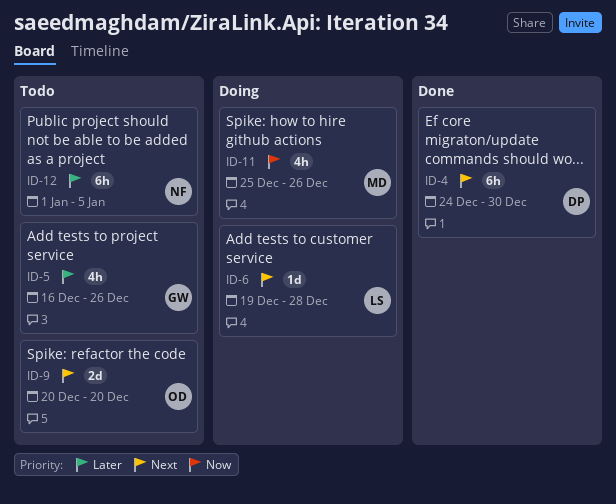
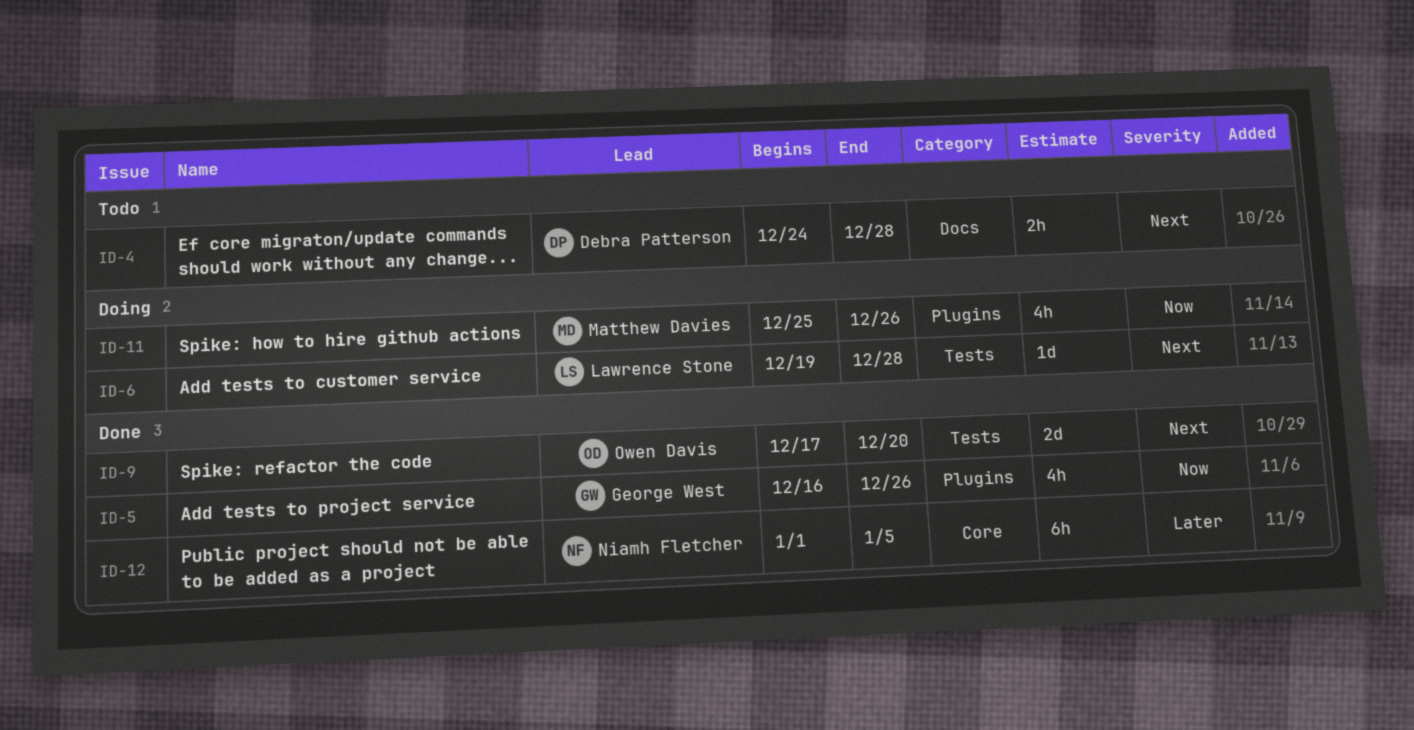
ID-4, status: Done -> Todo
ID-4, estimate: 6h -> 2h
ID-4, due: Dec 30 -> Dec 28
ID-5, status: Todo -> Done
ID-5, priority: Later -> Now
ID-9, status: Todo -> Done
ID-9, start: Dec 20 -> Dec 17
ID-12, status: Todo -> Done

